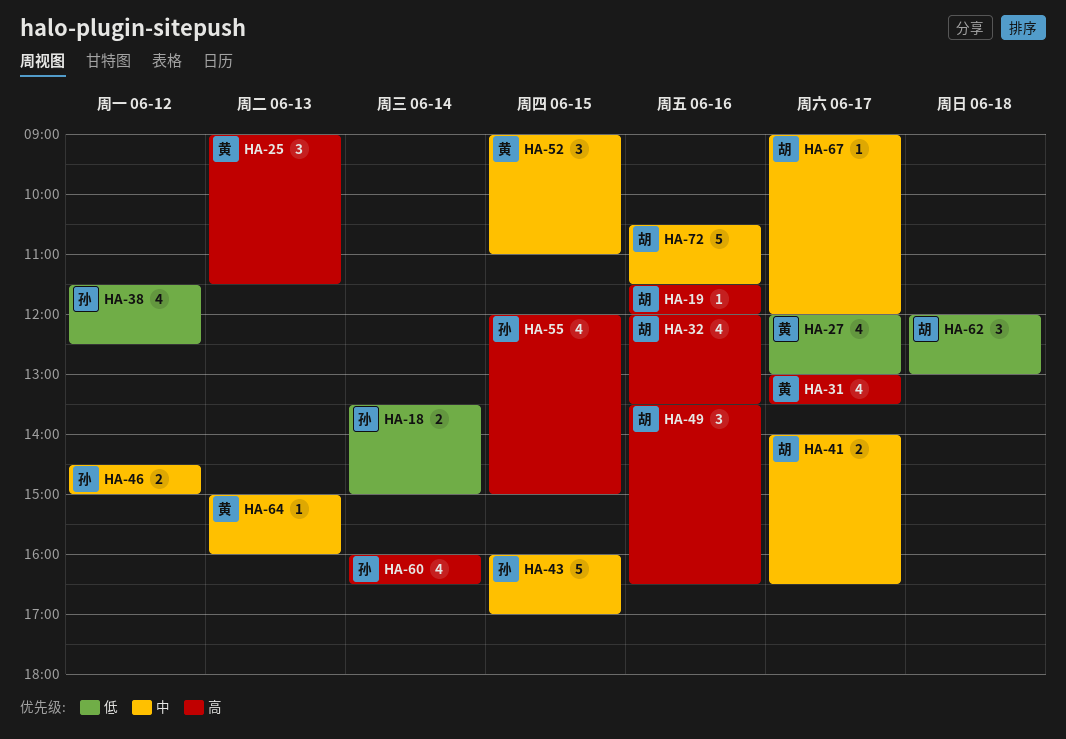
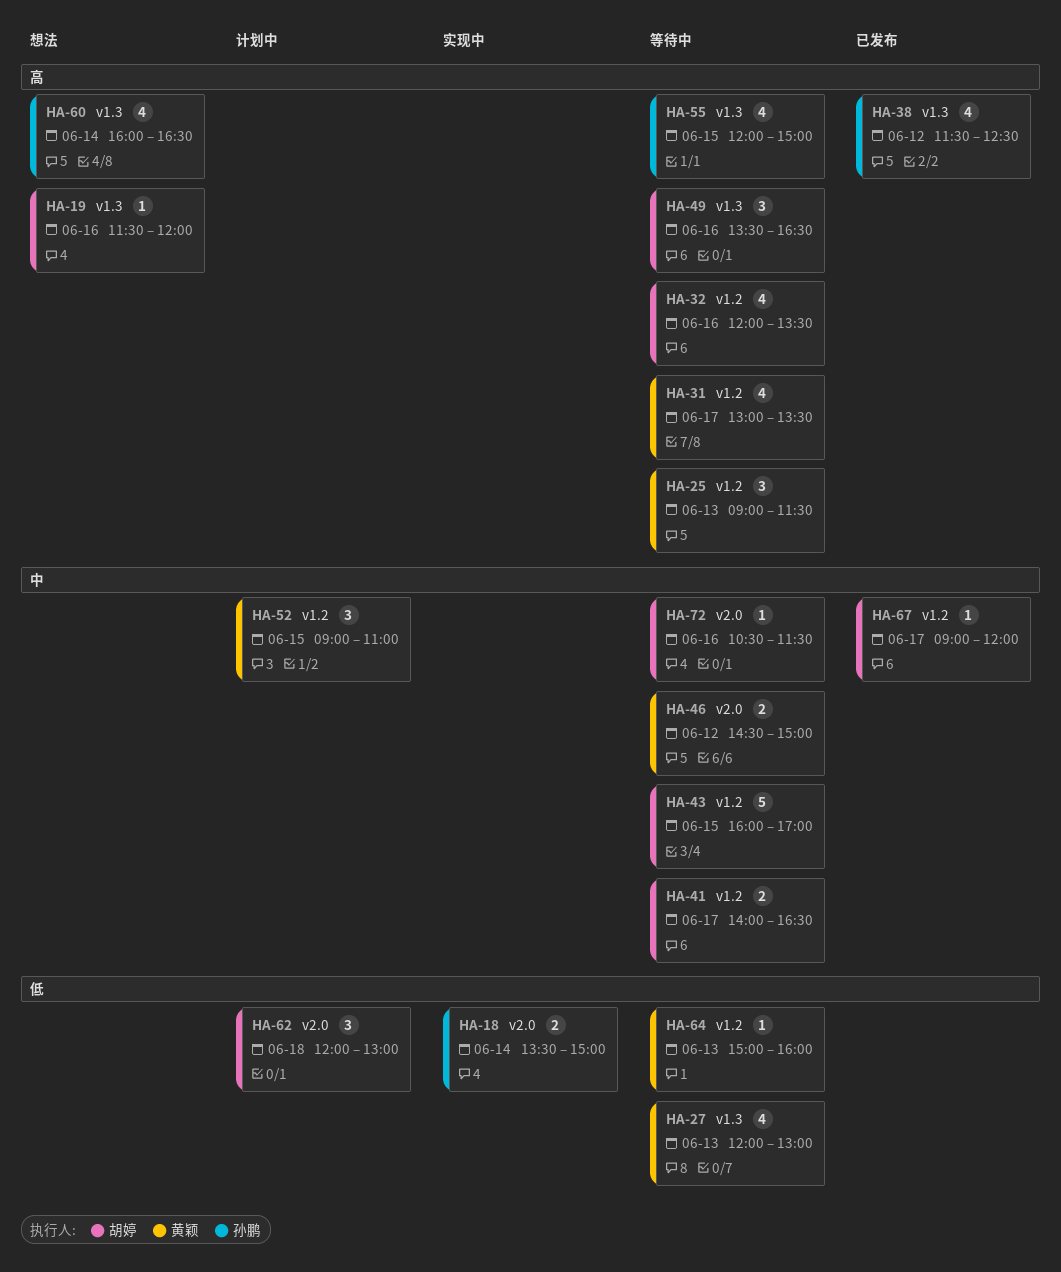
HA-27, day: Jun 17 -> Jun 13
HA-38, priority: 低 -> 高
HA-43, owner: 孙鹏 -> 胡婷
HA-46, owner: 孙鹏 -> 黄颖
HA-64, priority: 中 -> 低
HA-72, estimate: 5 -> 1

